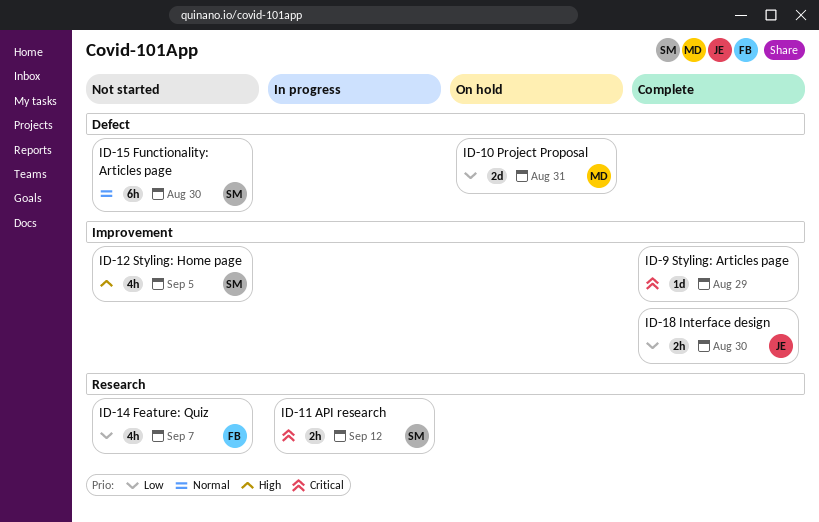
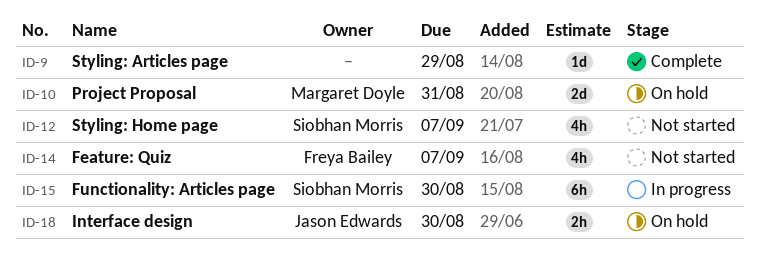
ID-11: present -> none
ID-12, due: Sep 5 -> Sep 7
ID-15, status: Not started -> In progress
ID-18, status: Complete -> On hold

